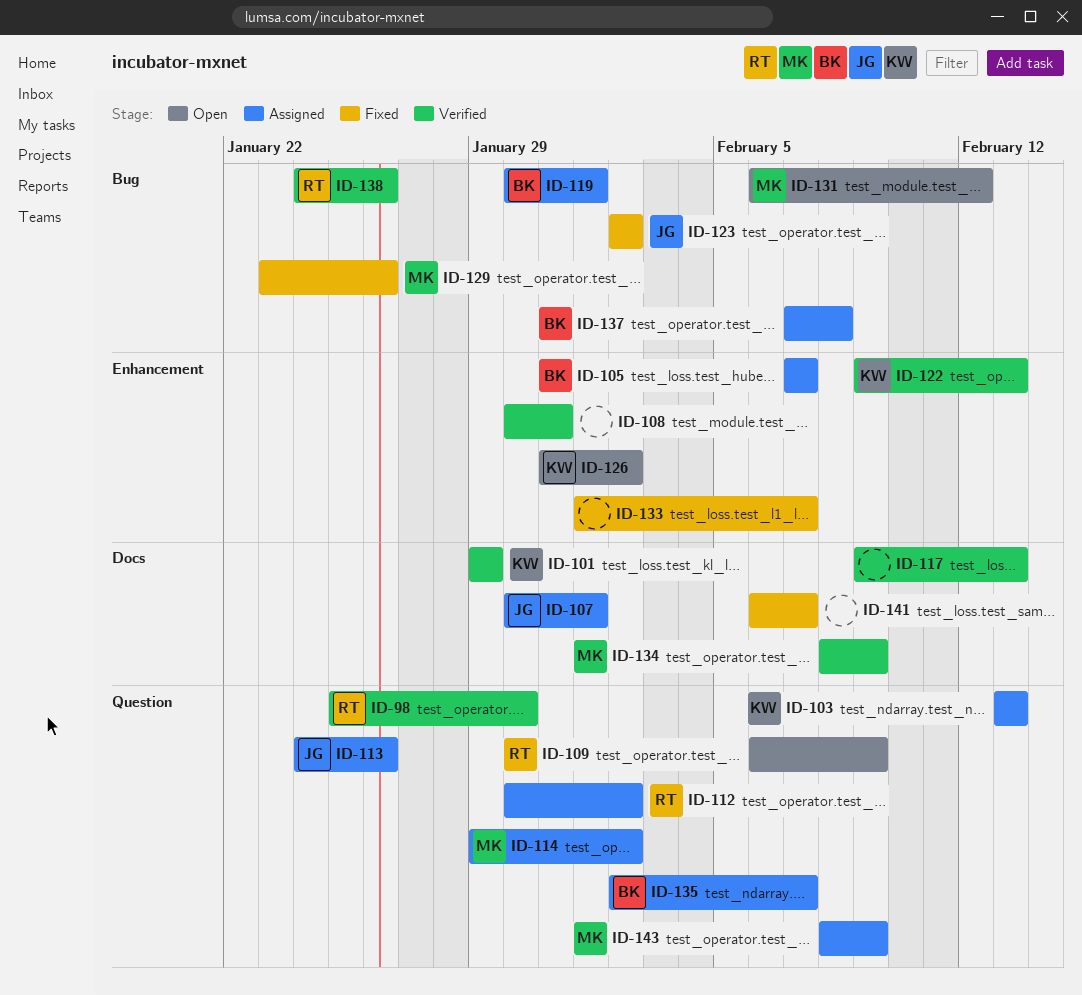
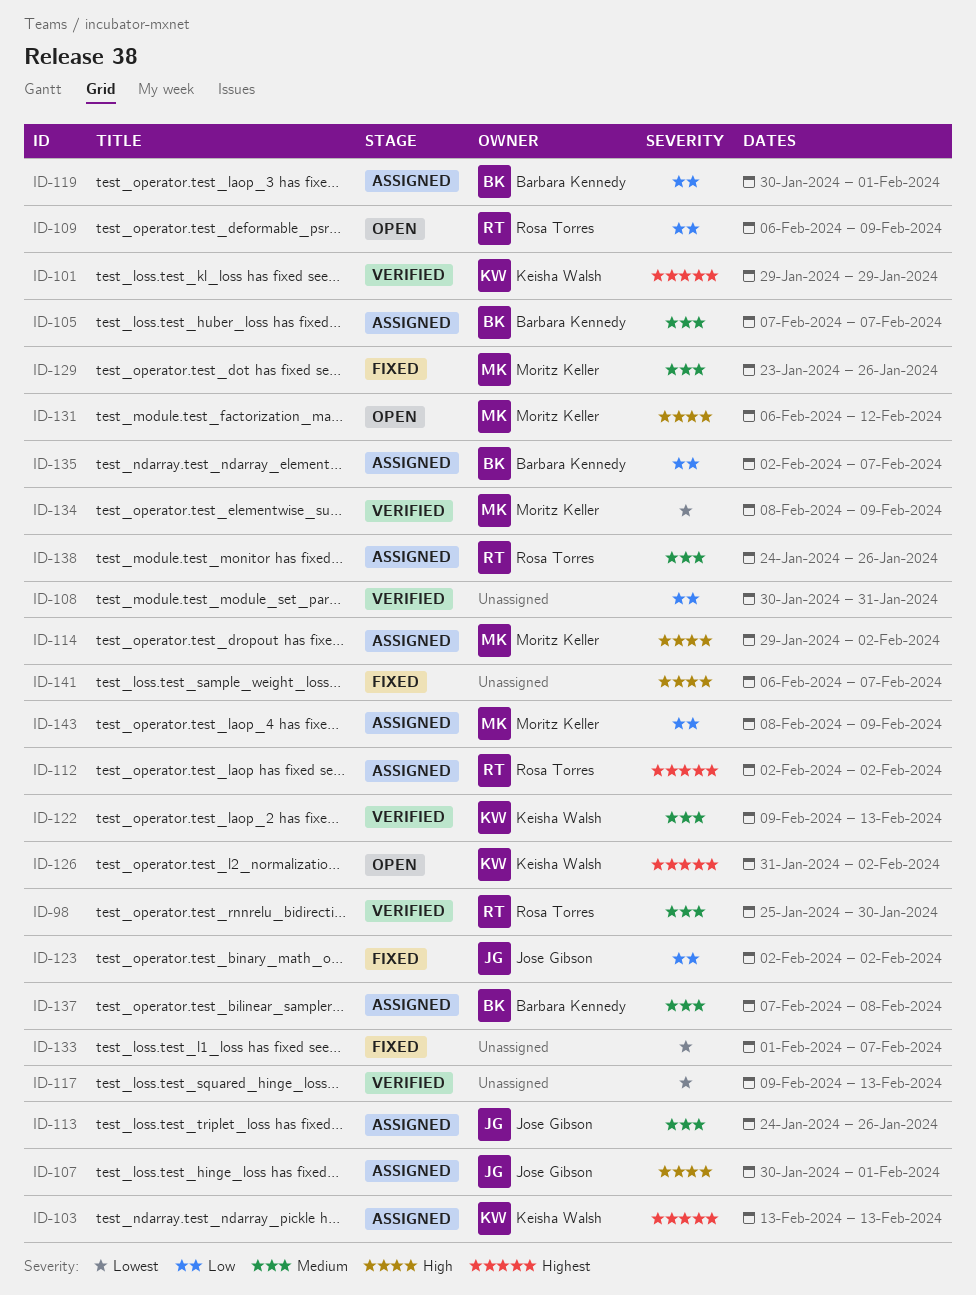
ID-112, start: Jan 30 -> Feb 2
ID-138, status: Verified -> Assigned

